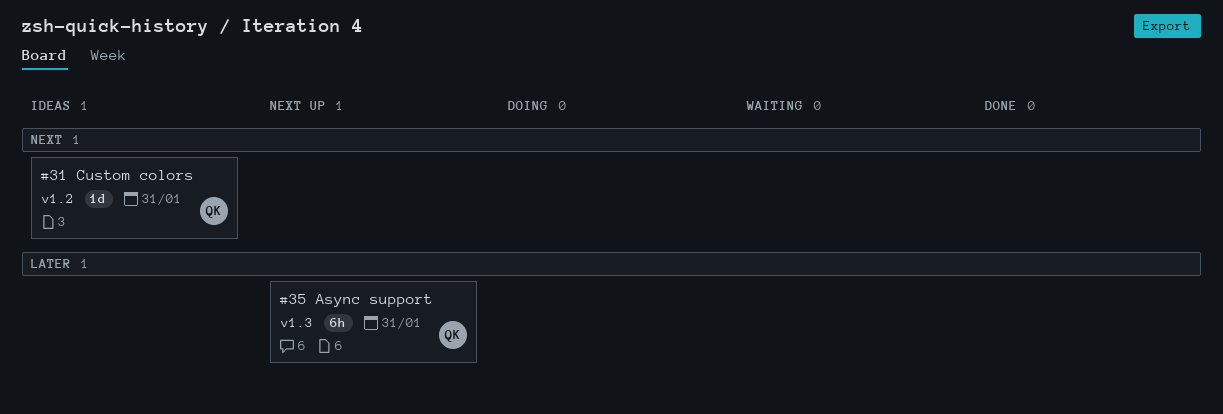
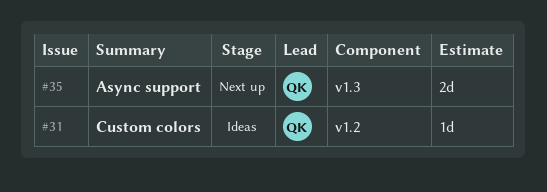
#35, estimate: 6h -> 2d

